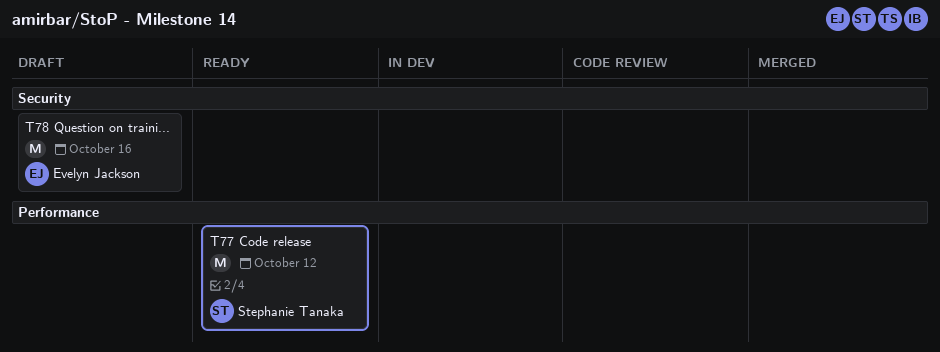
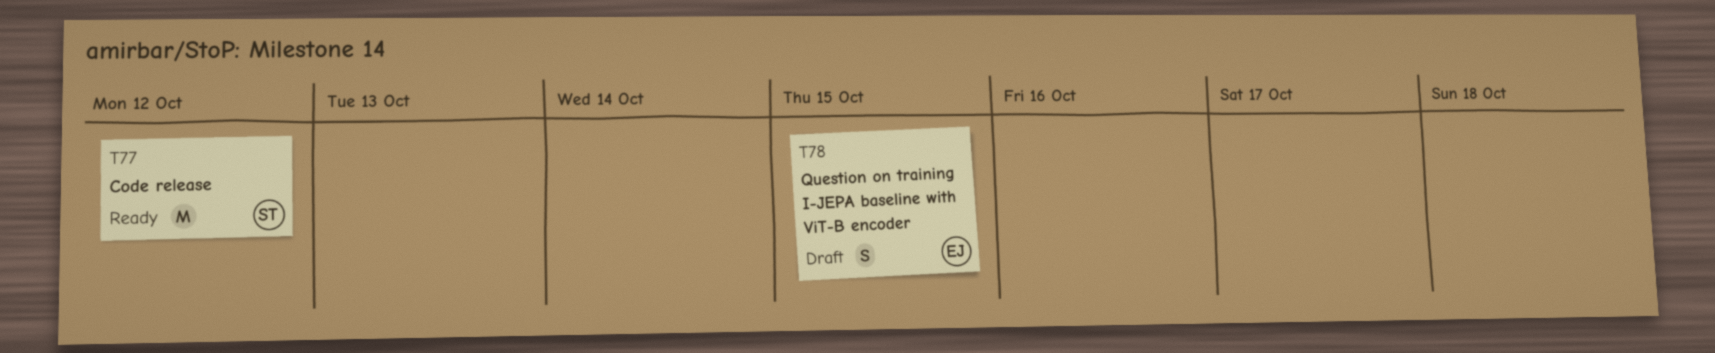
T78, estimate: M -> S
T78, due: Oct 16 -> Oct 15

